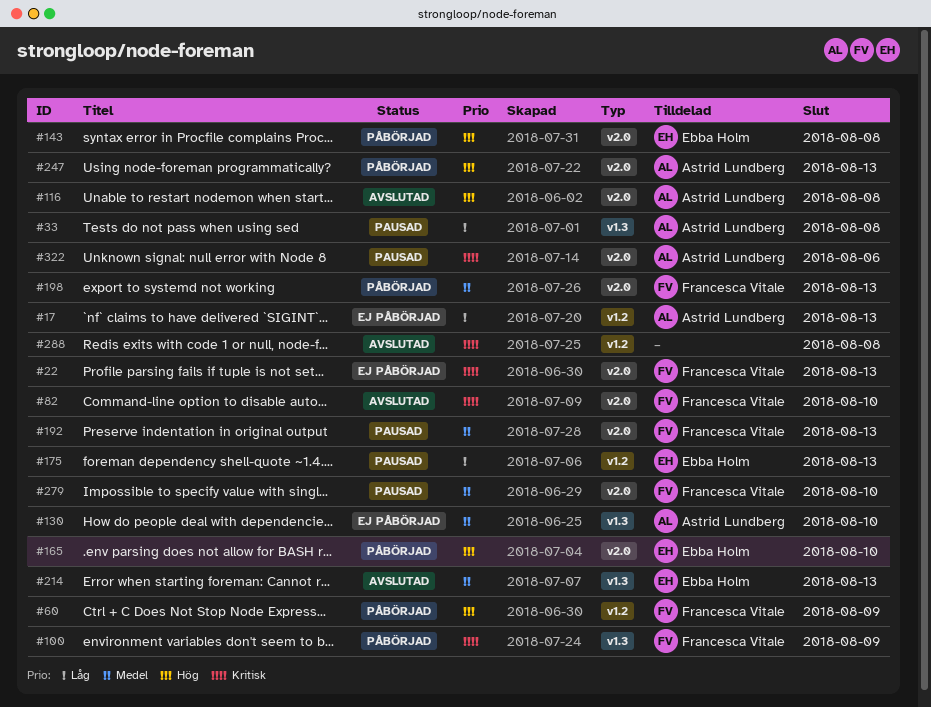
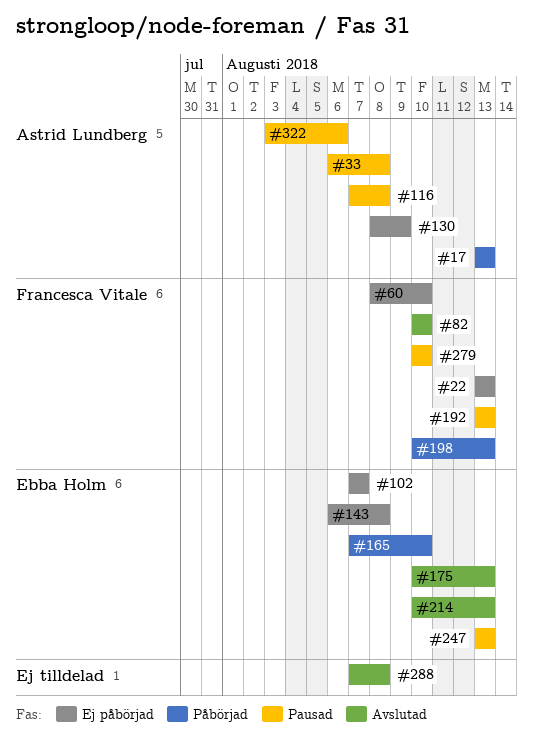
#17, status: Ej påbörjad -> Påbörjad
#60, status: Påbörjad -> Ej påbörjad
#60, due: Aug 9 -> Aug 10
#100: present -> none
#102: none -> present
#116, status: Avslutad -> Pausad
#130, due: Aug 10 -> Aug 9
#143, status: Påbörjad -> Ej påbörjad
#175, status: Pausad -> Avslutad
#247, status: Påbörjad -> Pausad
#247, owner: Astrid Lundberg -> Ebba Holm

